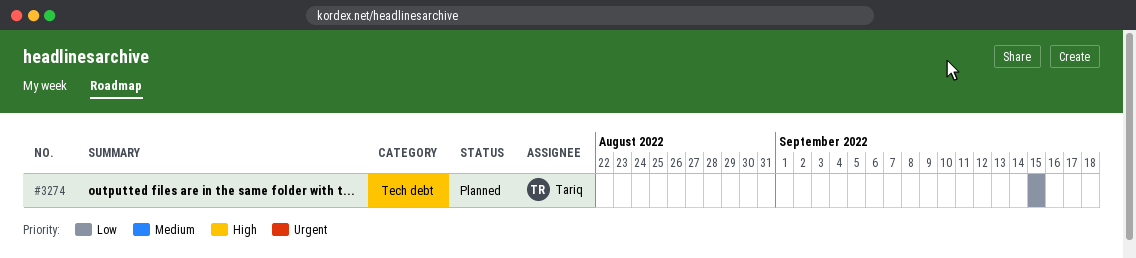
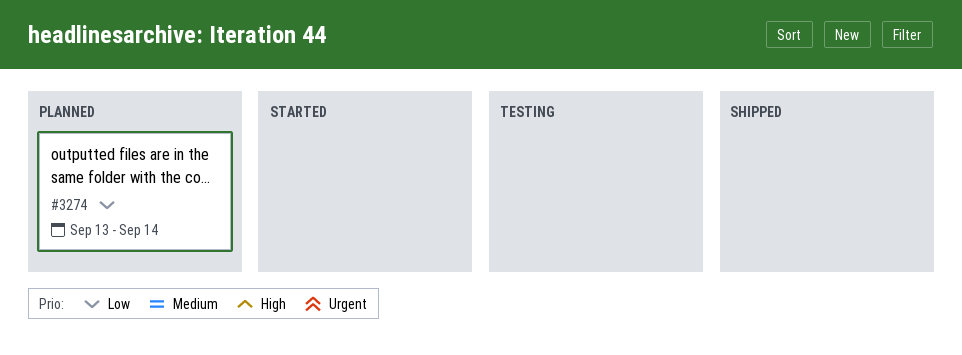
#3274, start: Sep 15 -> Sep 13
#3274, due: Sep 15 -> Sep 14

